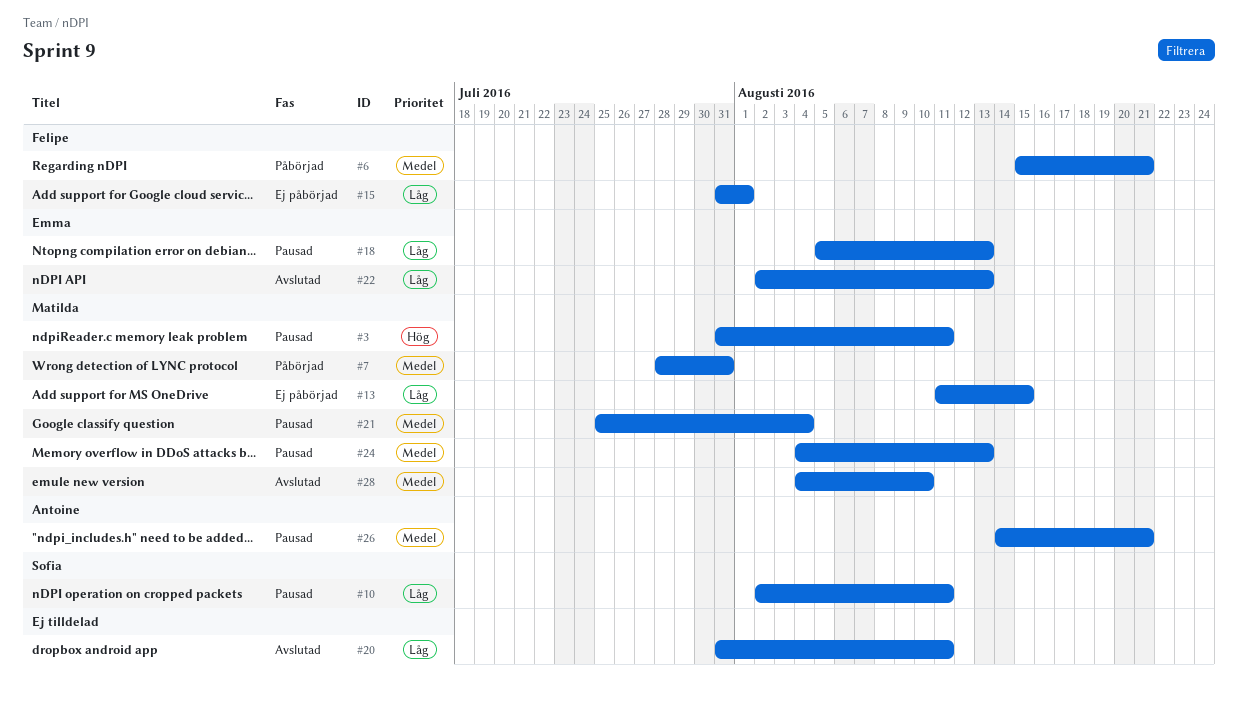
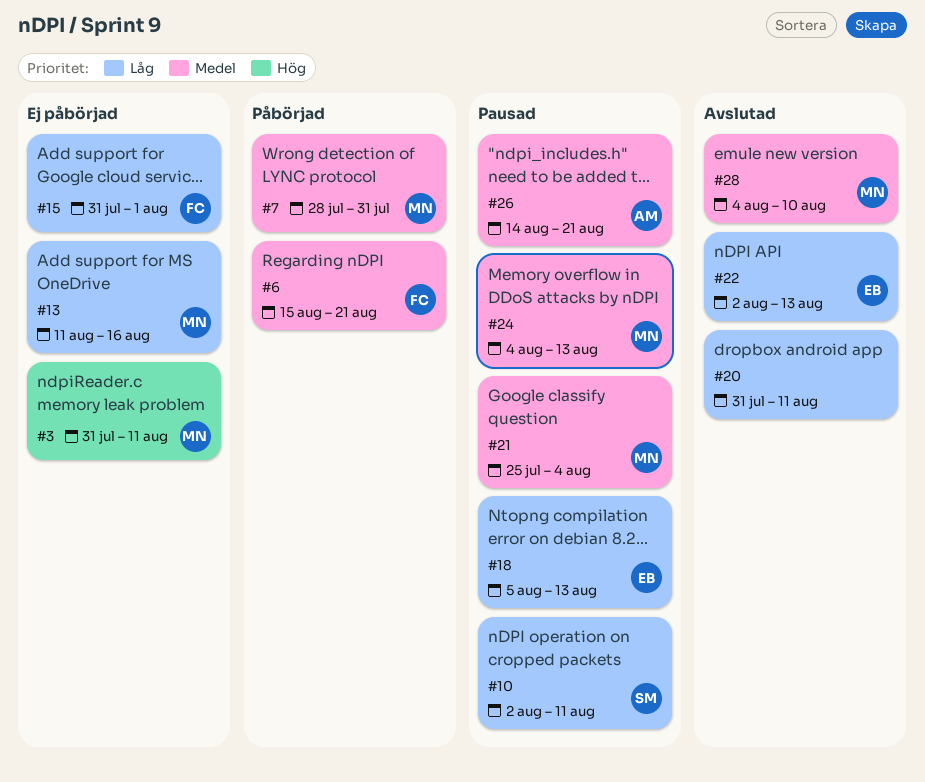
#3, status: Pausad -> Ej påbörjad
#13, due: Aug 15 -> Aug 16

